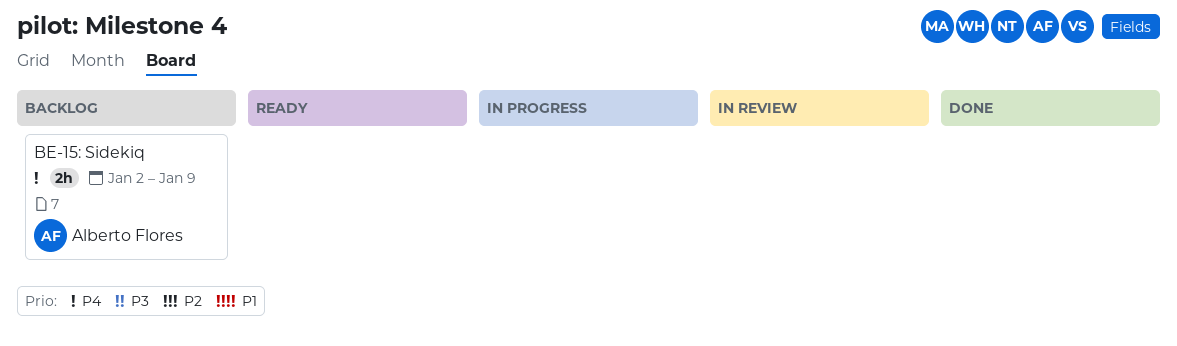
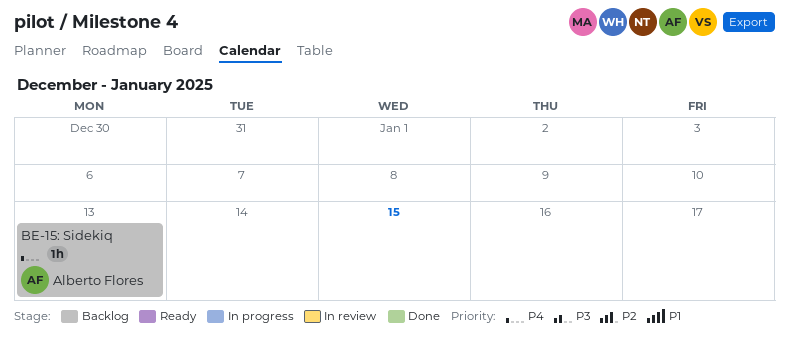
BE-15: Sidekiq, estimate: 2h -> 1h
BE-15: Sidekiq, due: Jan 9 -> Jan 13

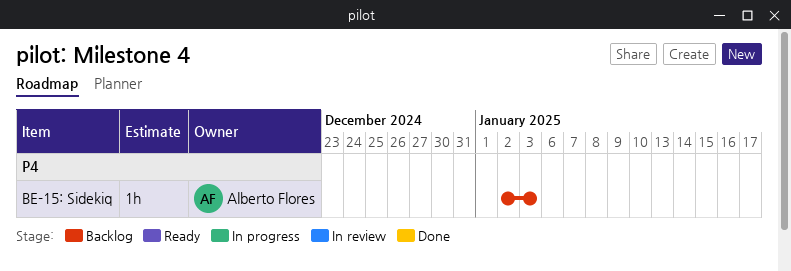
BE-15: Sidekiq, due: Jan 13 -> Jan 3

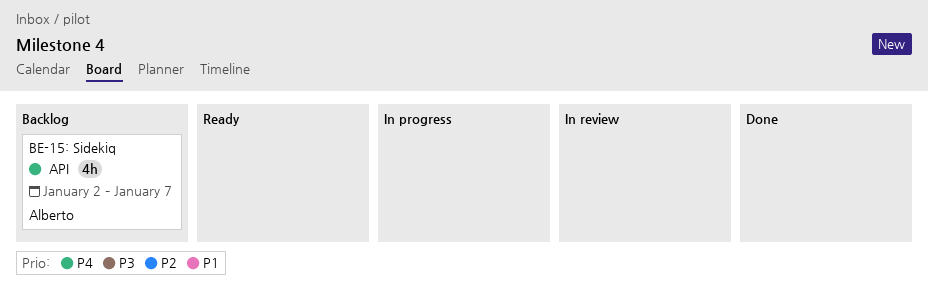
BE-15: Sidekiq, estimate: 1h -> 4h
BE-15: Sidekiq, due: Jan 3 -> Jan 7

